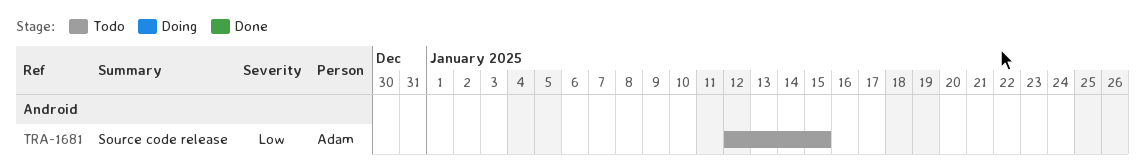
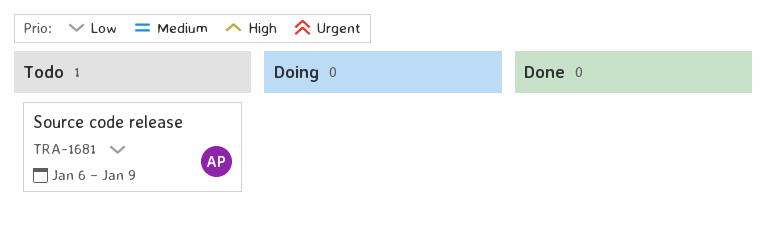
TRA-1681, start: Jan 12 -> Jan 6
TRA-1681, due: Jan 15 -> Jan 9

